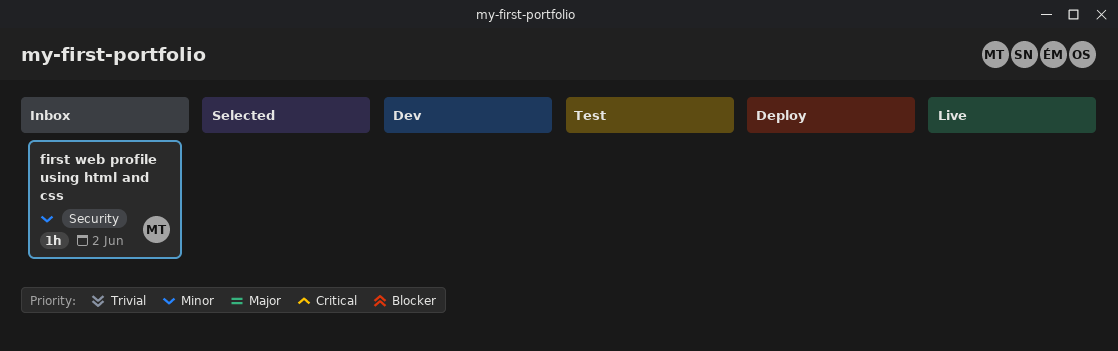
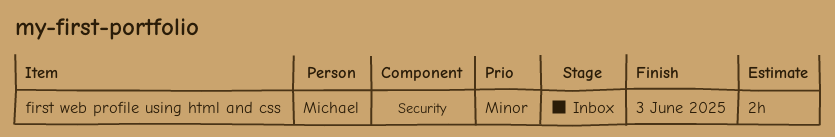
first web profile using html and css, estimate: 1h -> 2h
first web profile using html and css, due: Jun 2 -> Jun 3

